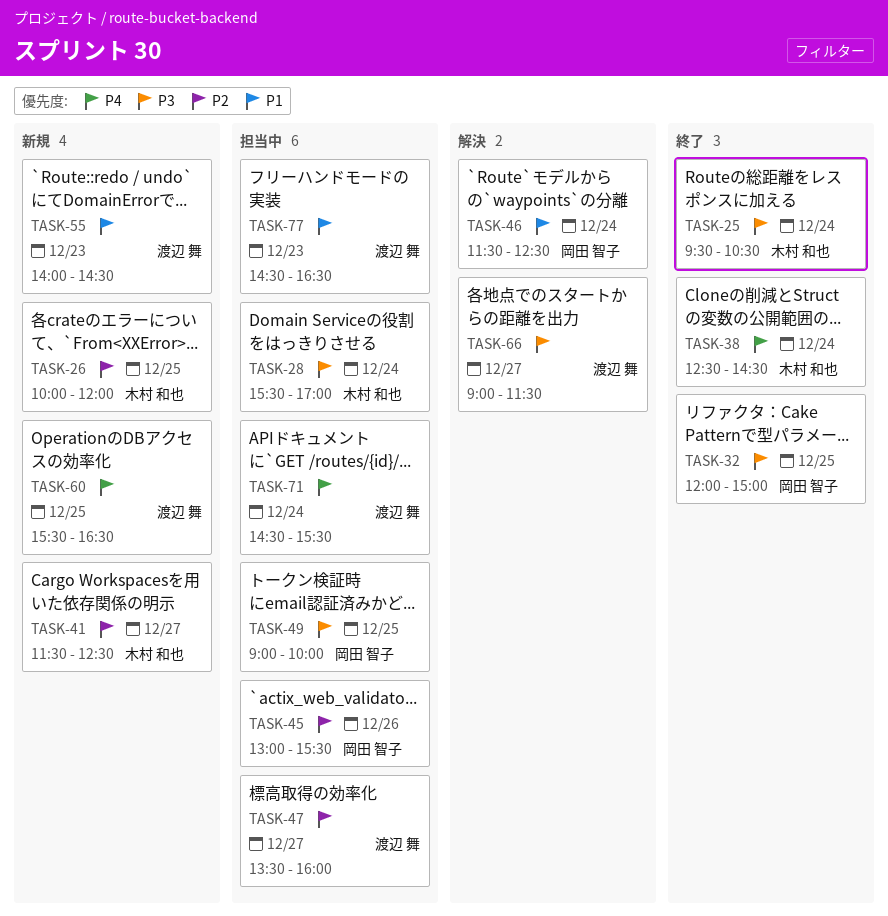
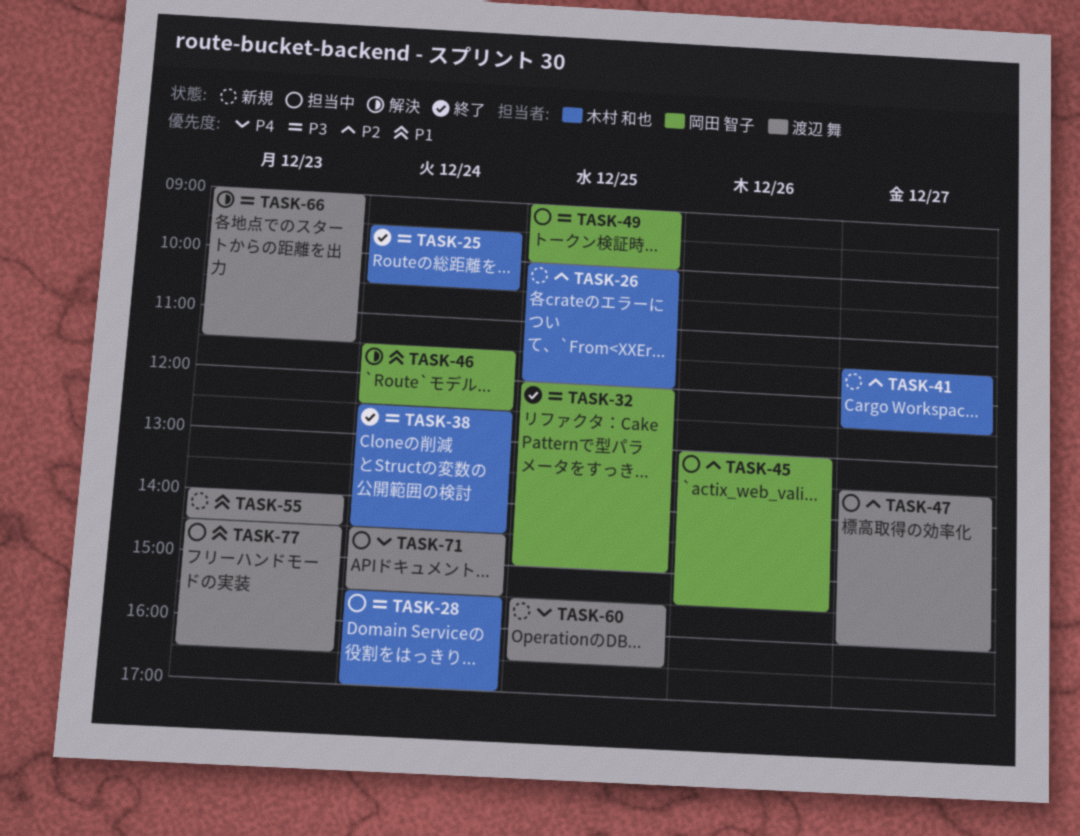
TASK-38, priority: P4 -> P3
TASK-66, day: Dec 27 -> Dec 23

